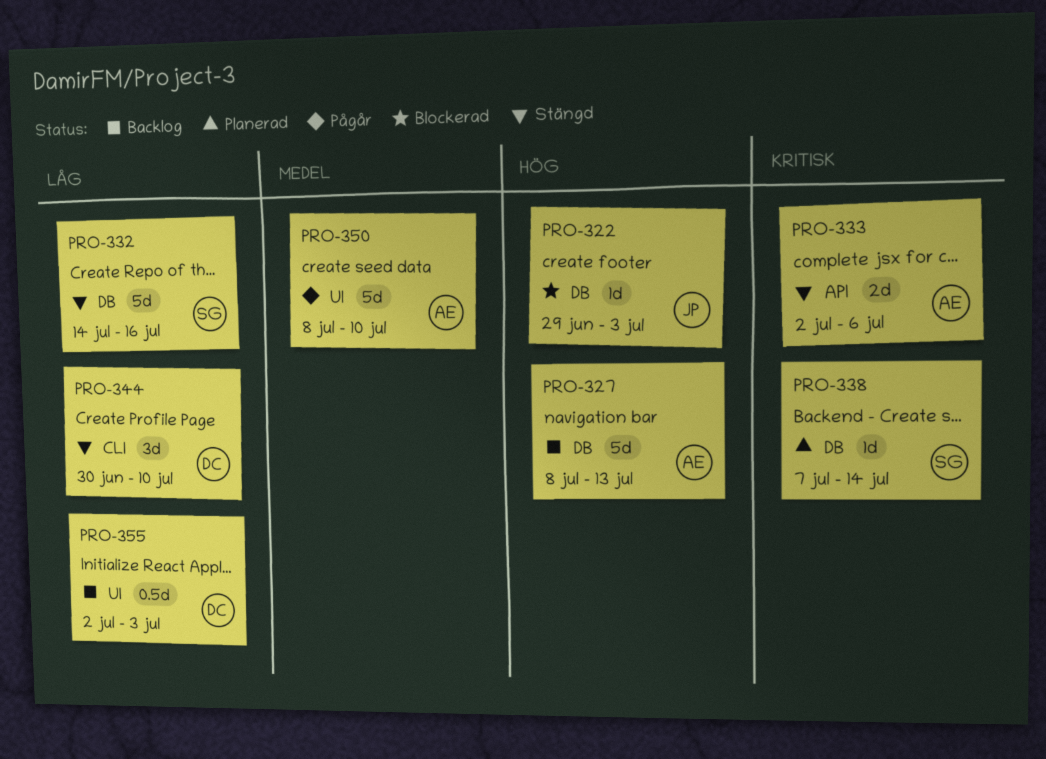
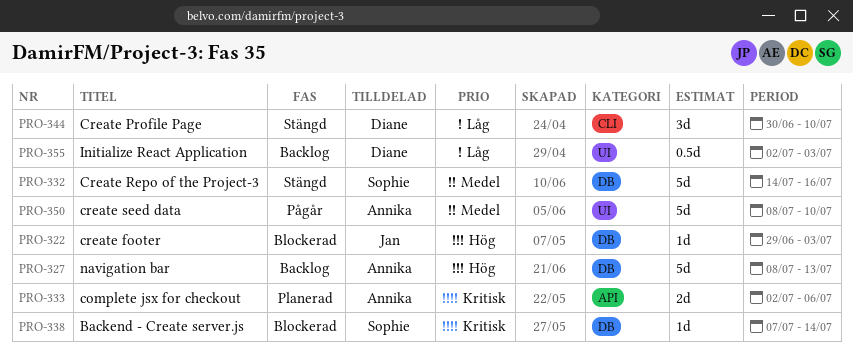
PRO-332, priority: Låg -> Medel
PRO-333, status: Stängd -> Planerad
PRO-338, status: Planerad -> Blockerad

